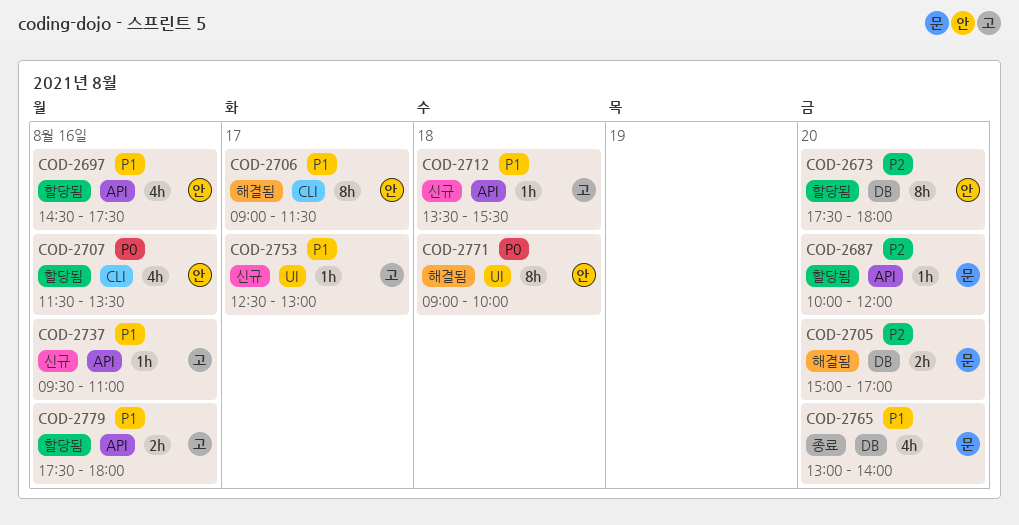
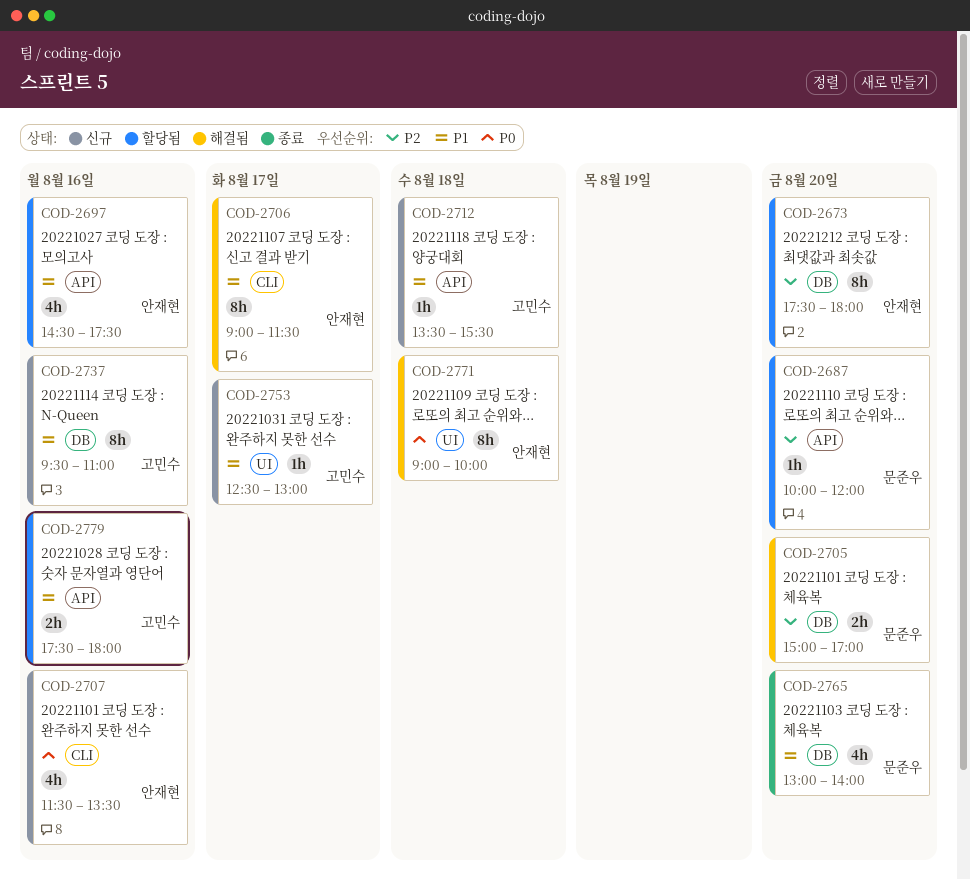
COD-2707, status: 할당됨 -> 신규
COD-2737, label: API -> DB
COD-2737, estimate: 1h -> 8h

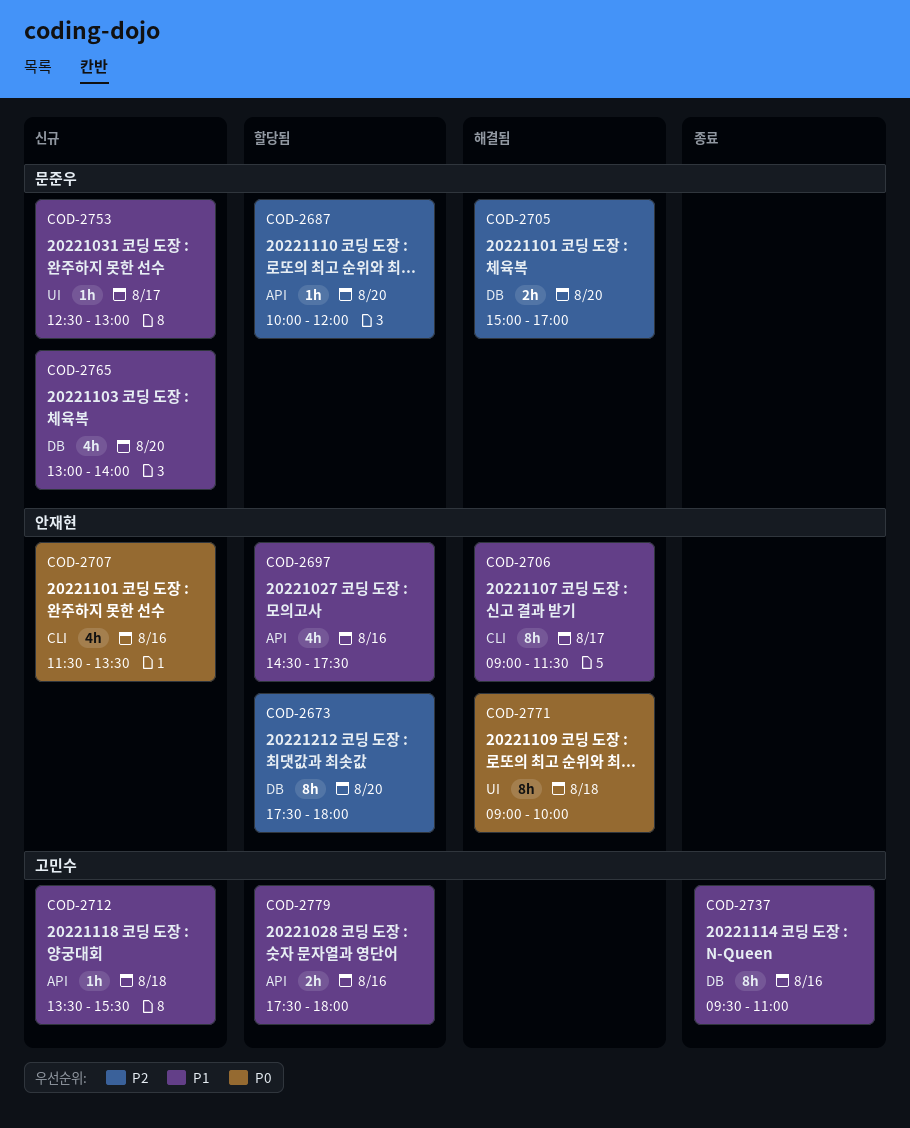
COD-2737, status: 신규 -> 종료
COD-2753, owner: 고민수 -> 문준우
COD-2765, status: 종료 -> 신규

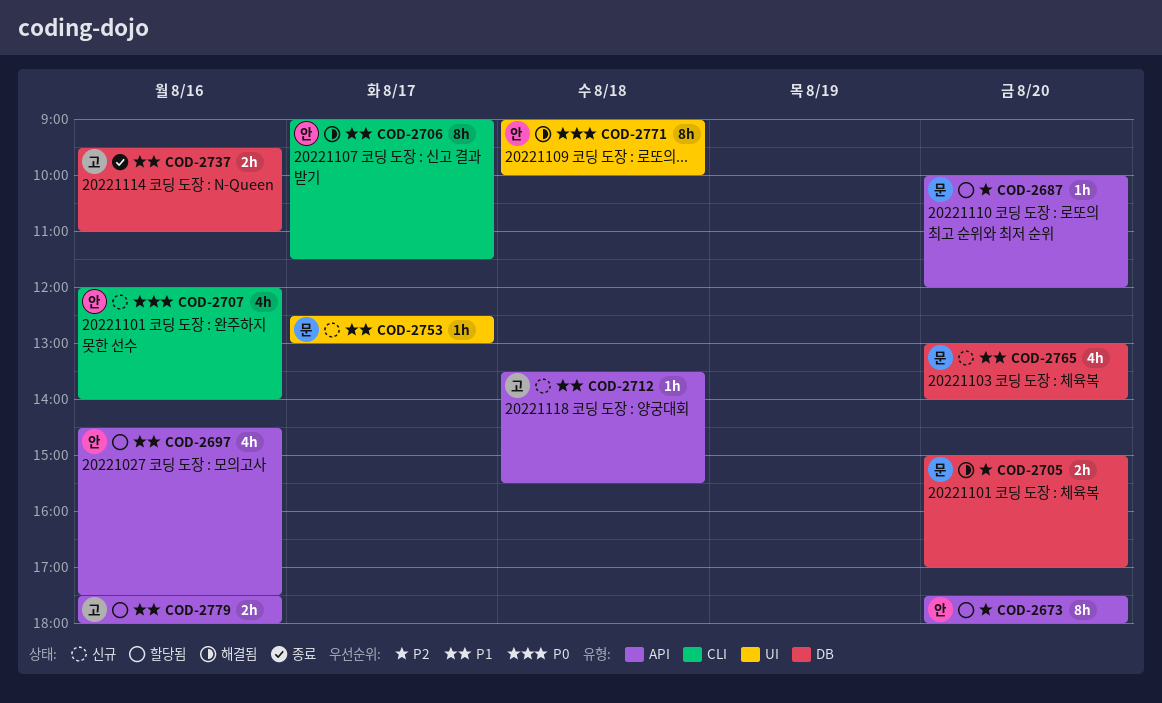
COD-2673, label: DB -> API
COD-2707, begins: 11:30 -> 12:00
COD-2707, ends: 13:30 -> 14:00
COD-2737, estimate: 8h -> 2h

